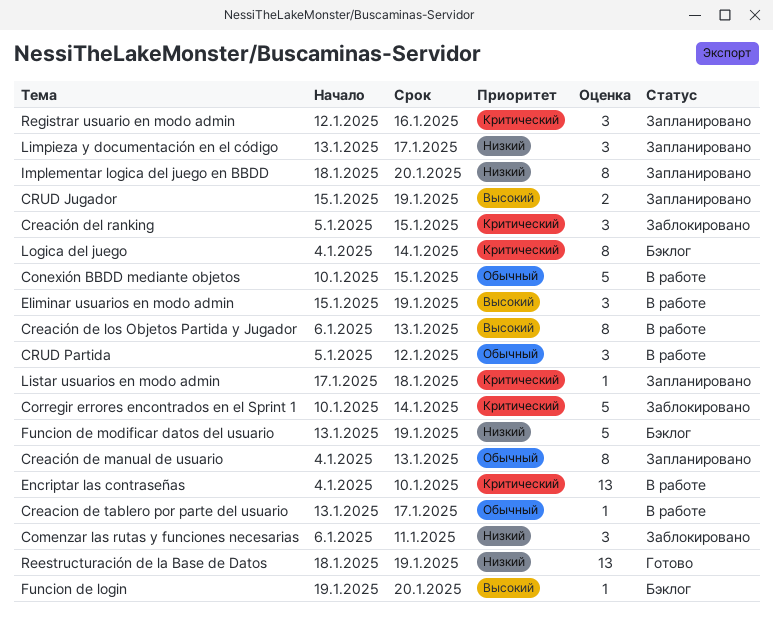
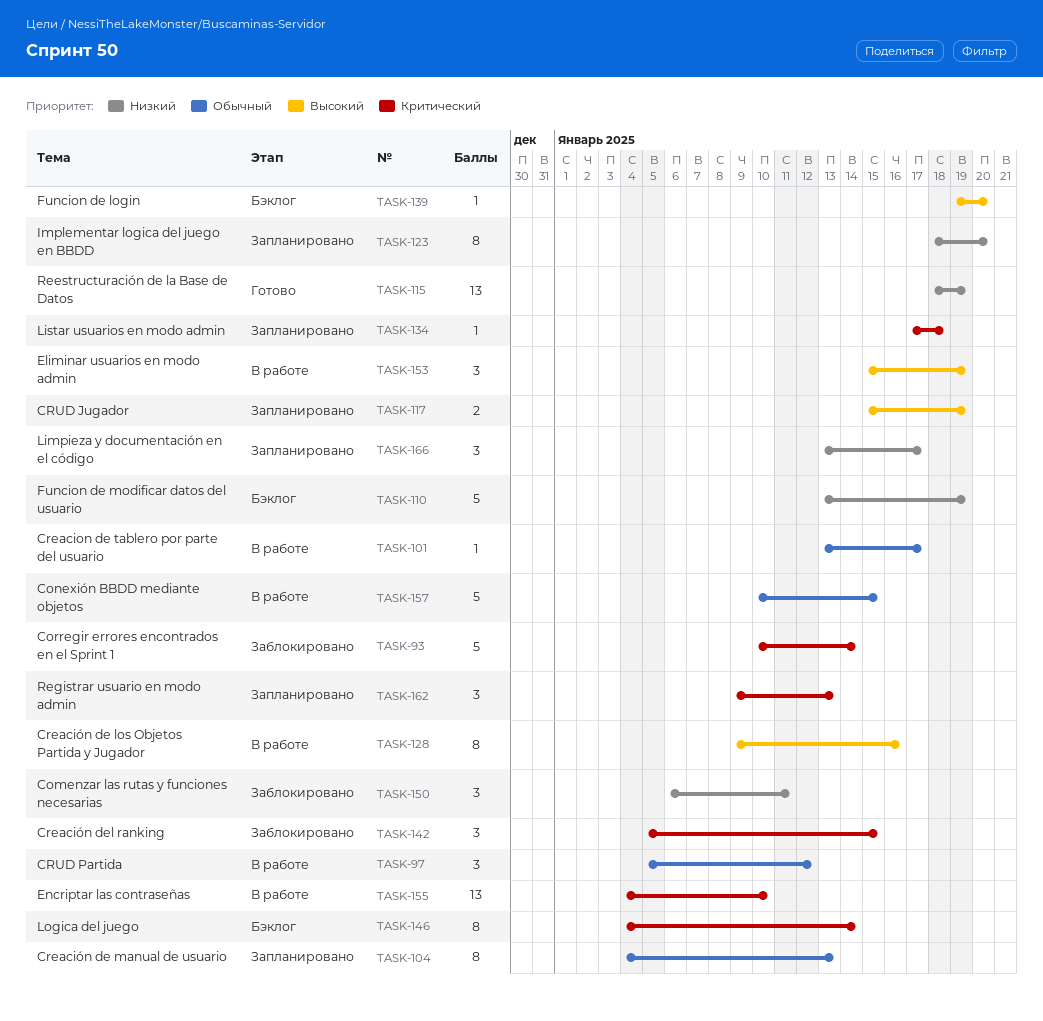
Creación de los Objetos Partida y Jugador, start: Jan 6 -> Jan 9
Creación de los Objetos Partida y Jugador, due: Jan 13 -> Jan 16
Registrar usuario en modo admin, start: Jan 12 -> Jan 9
Registrar usuario en modo admin, due: Jan 16 -> Jan 13

